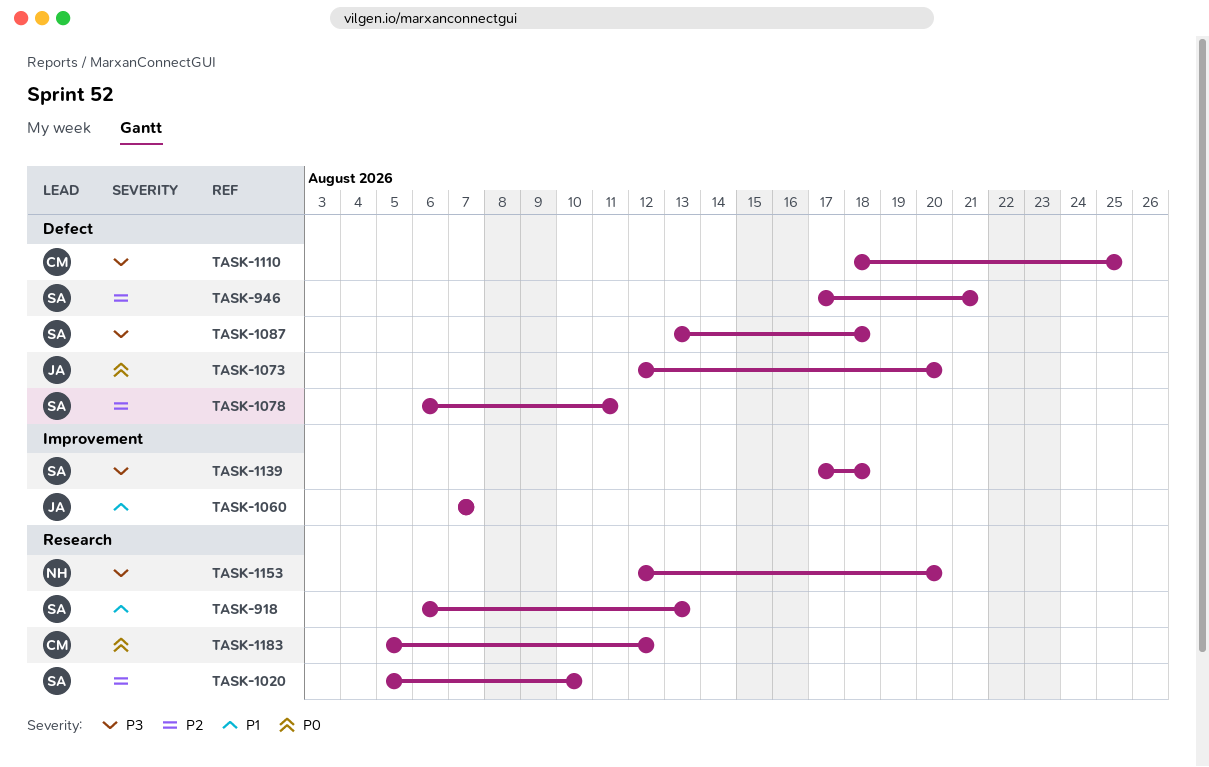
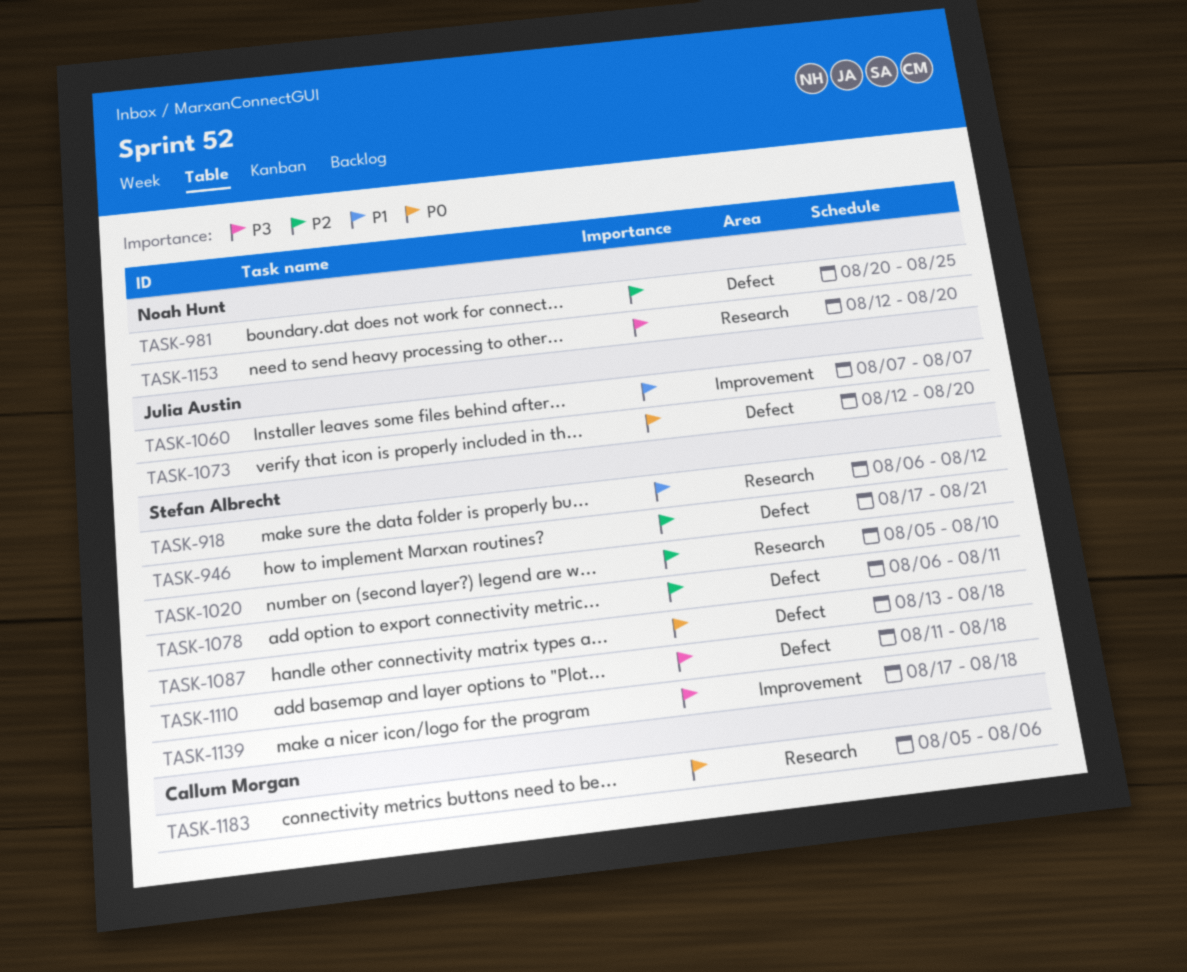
TASK-918, due: Aug 13 -> Aug 12
TASK-981: none -> present
TASK-1087, priority: P3 -> P0
TASK-1110, owner: Callum Morgan -> Stefan Albrecht
TASK-1110, start: Aug 18 -> Aug 11
TASK-1110, due: Aug 25 -> Aug 18
TASK-1183, due: Aug 12 -> Aug 6

